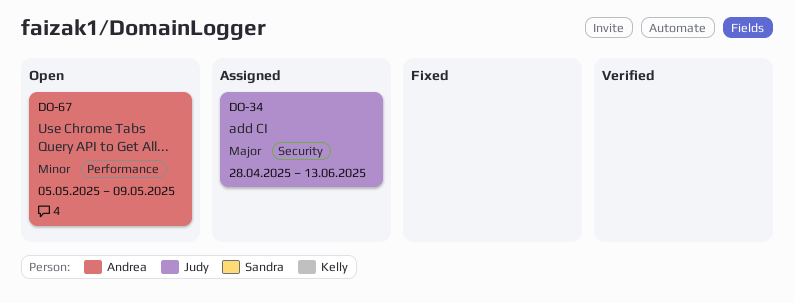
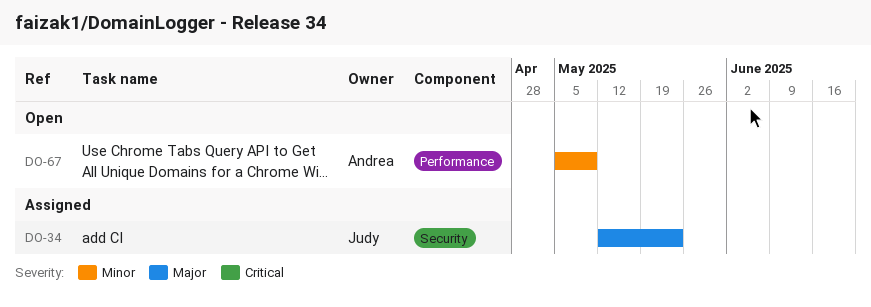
DO-34, start: Apr 28 -> May 12
DO-34, due: Jun 13 -> May 23

